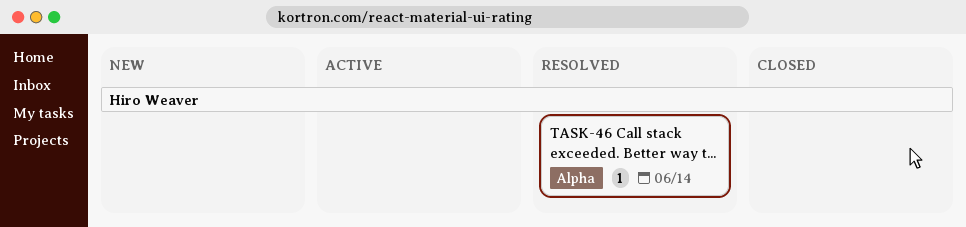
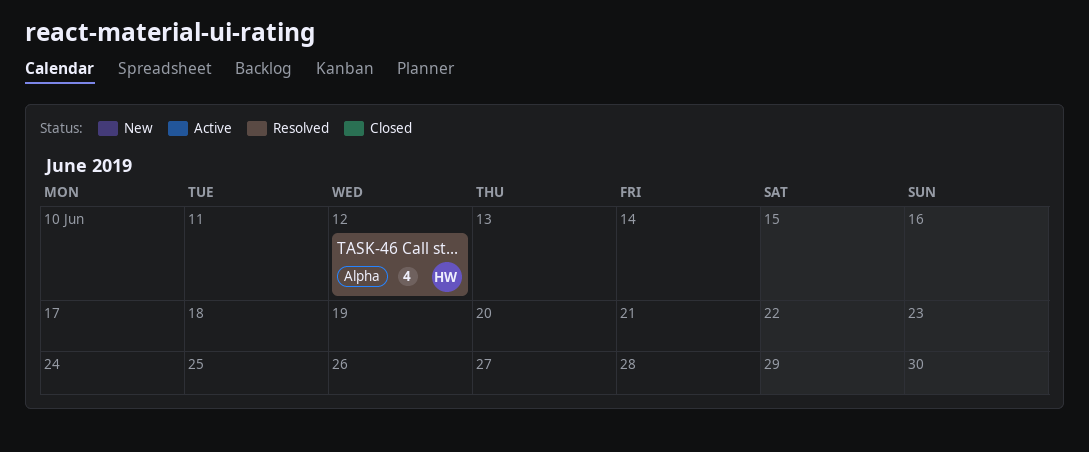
TASK-46, estimate: 1 -> 4
TASK-46, due: Jun 14 -> Jun 12

